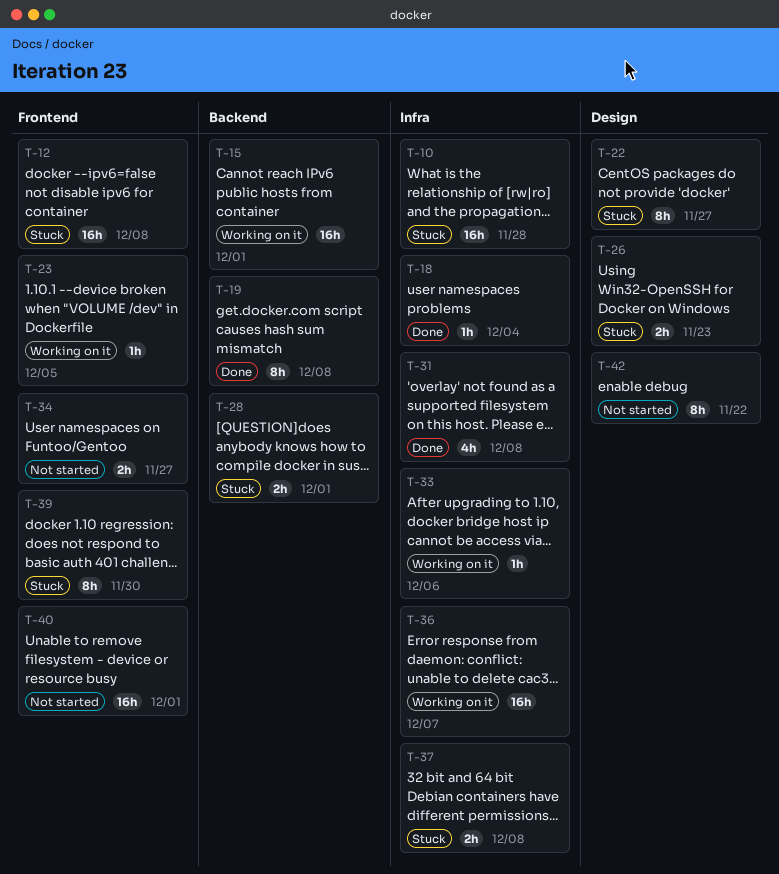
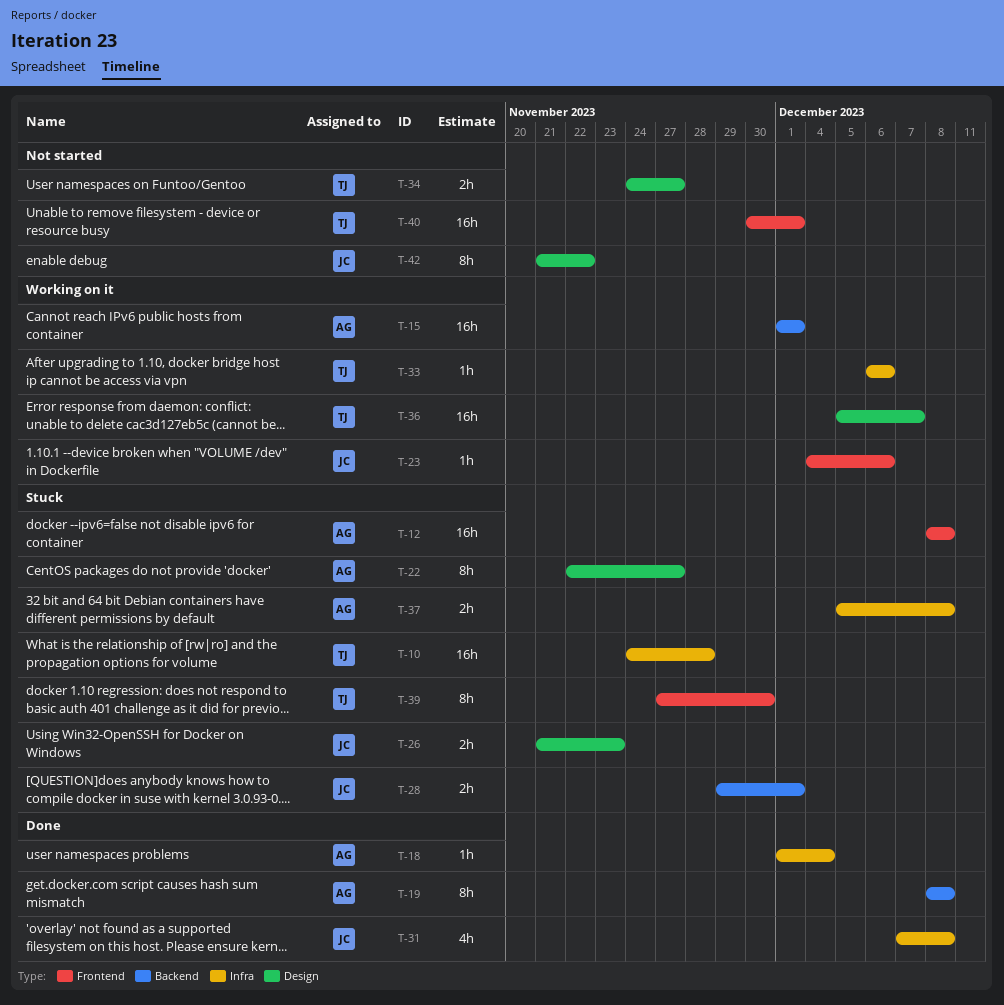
T-23, due: Dec 5 -> Dec 6
T-34, label: Frontend -> Design
T-36, label: Infra -> Design

